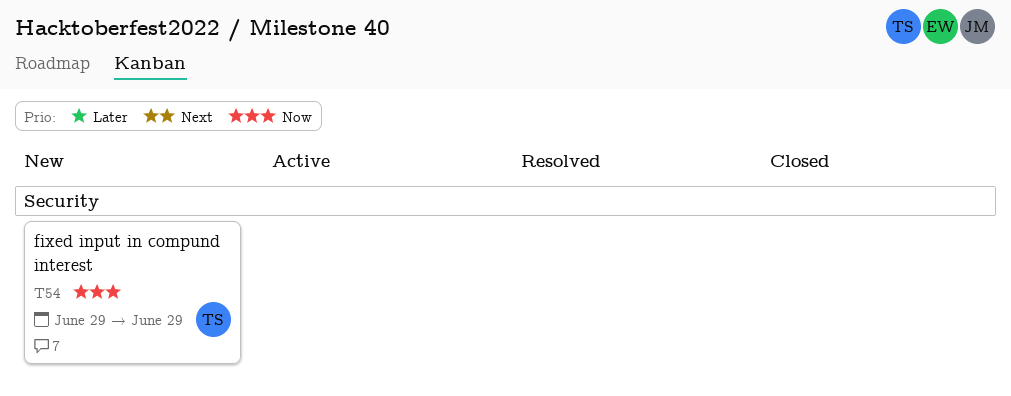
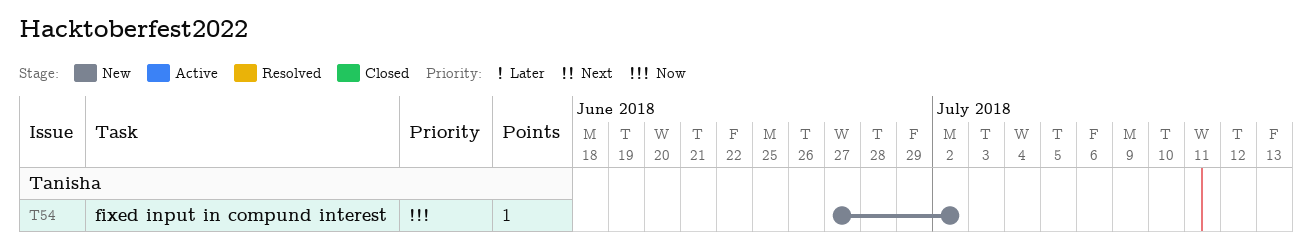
T54, start: Jun 29 -> Jun 27
T54, due: Jun 29 -> Jul 2

